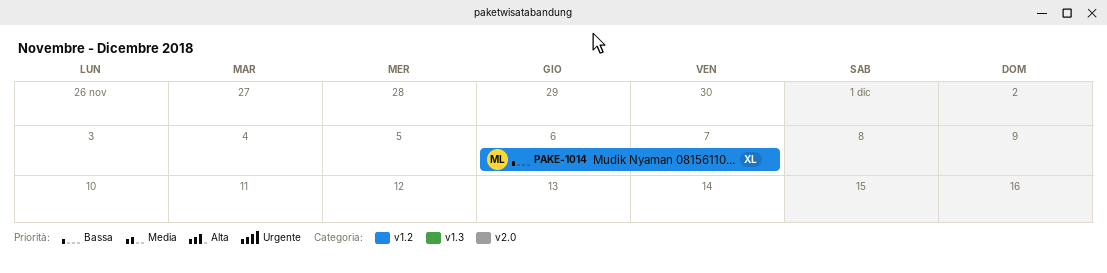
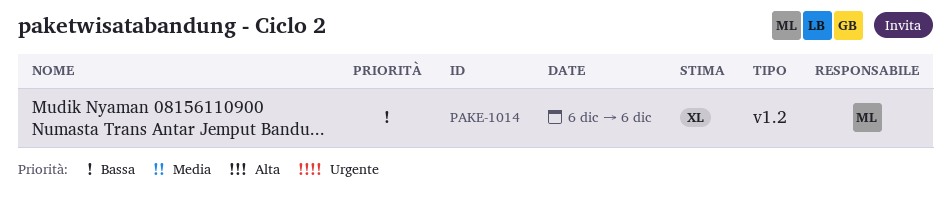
PAKE-1014, due: Dec 7 -> Dec 6

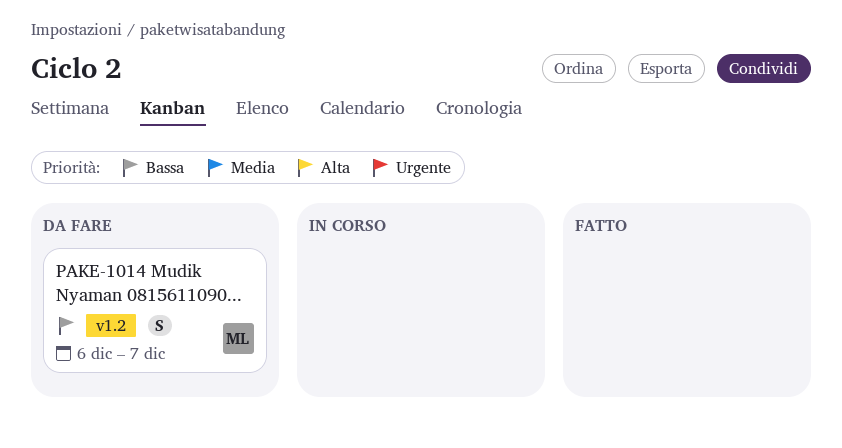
PAKE-1014, estimate: XL -> S
PAKE-1014, due: Dec 6 -> Dec 7

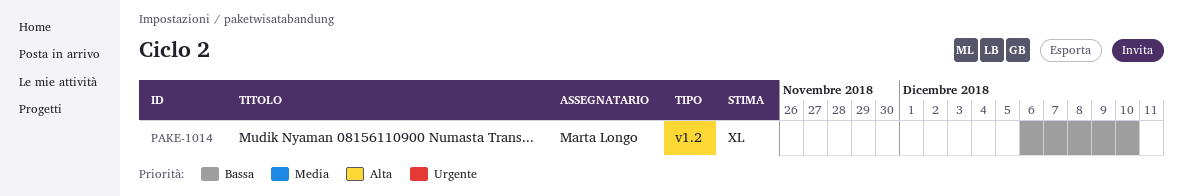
PAKE-1014, estimate: S -> XL
PAKE-1014, due: Dec 7 -> Dec 10

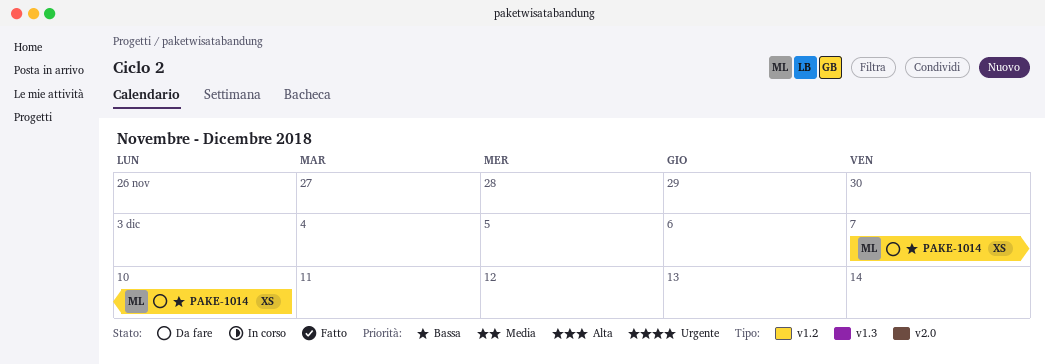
PAKE-1014, estimate: XL -> XS
PAKE-1014, start: Dec 6 -> Dec 7

